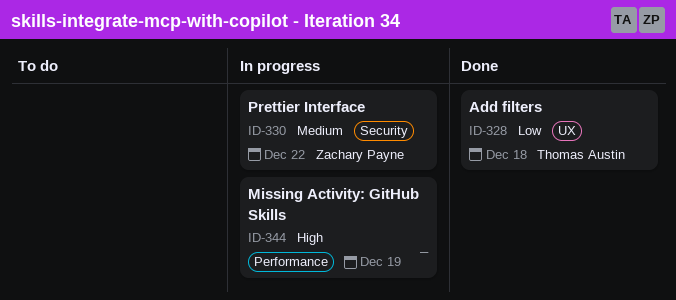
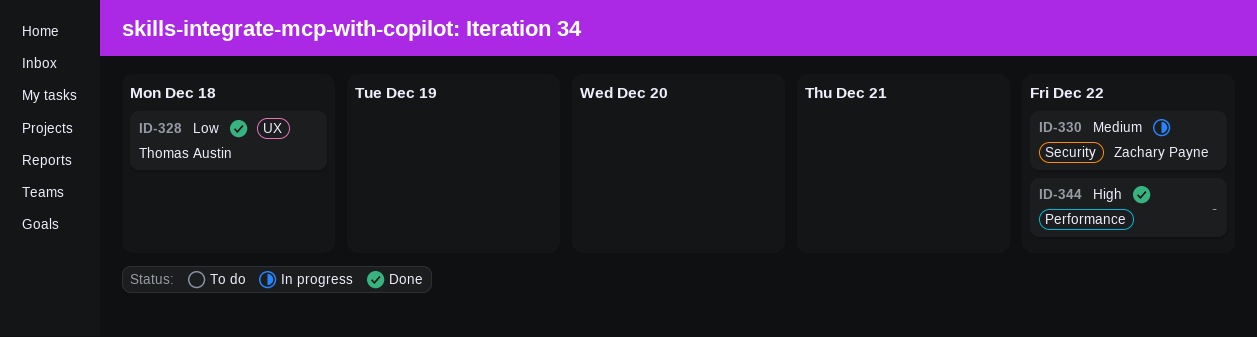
ID-344, status: In progress -> Done
ID-344, due: Dec 19 -> Dec 22

